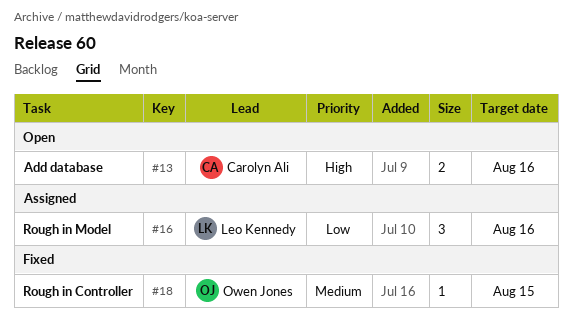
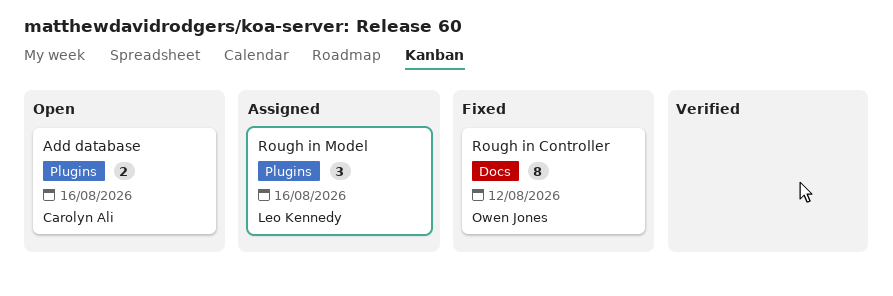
Rough in Controller, estimate: 1 -> 8
Rough in Controller, due: Aug 15 -> Aug 12

